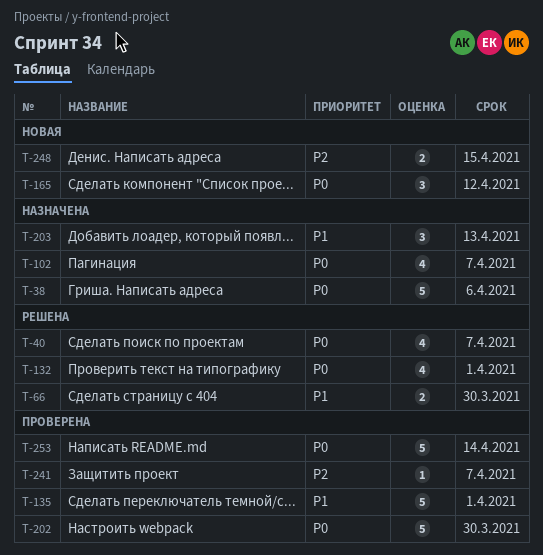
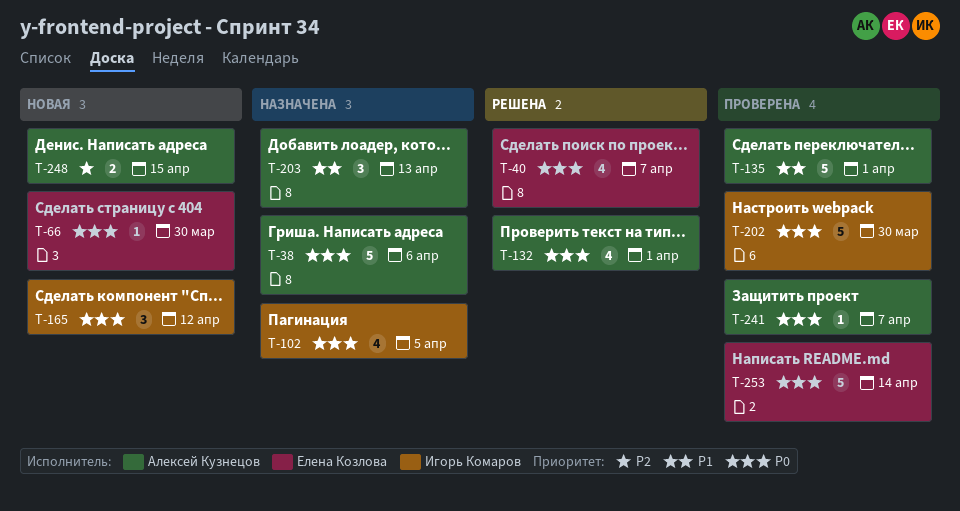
T-66, status: Решена -> Новая
T-66, priority: P1 -> P0
T-66, estimate: 2 -> 1
T-102, due: Apr 7 -> Apr 5
T-241, priority: P2 -> P0

